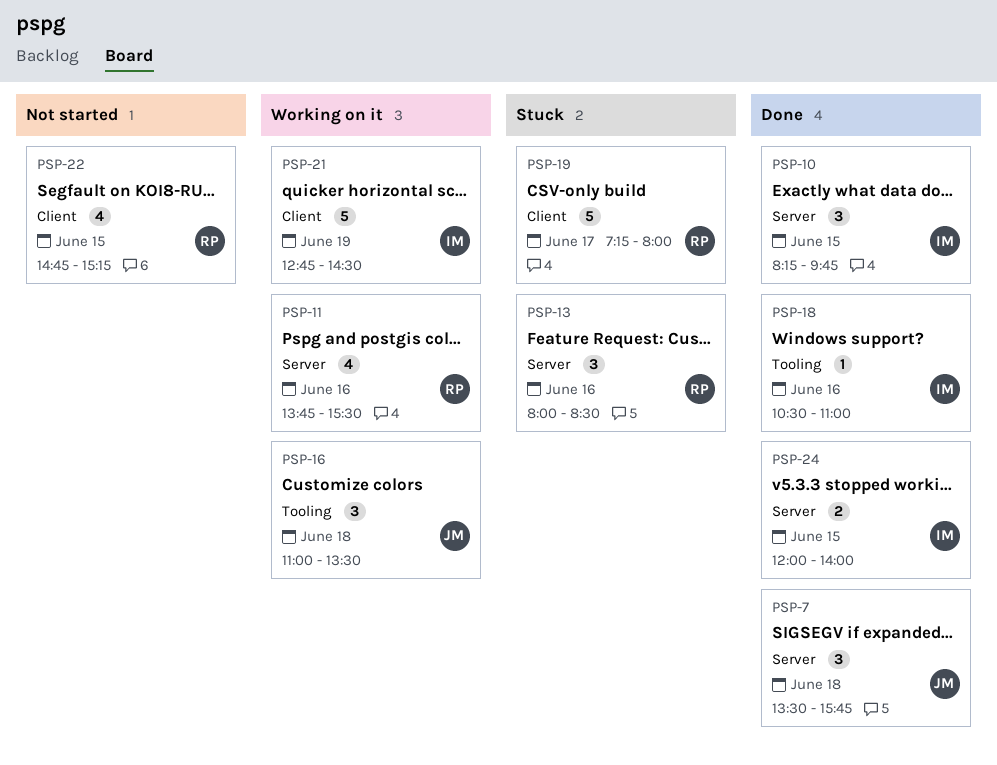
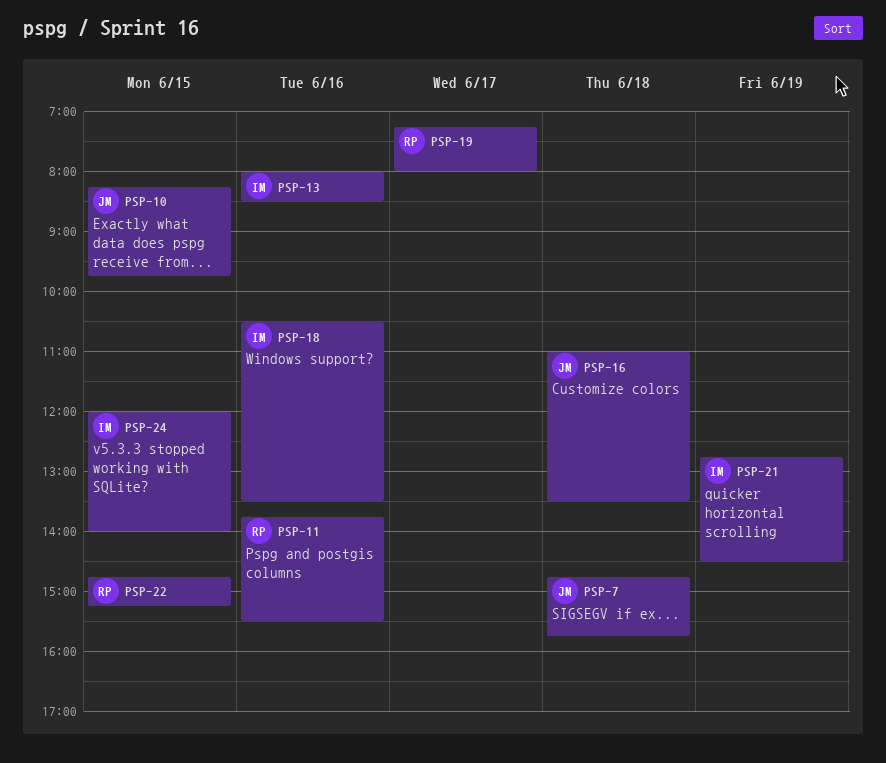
PSP-7, begins: 13:30 -> 14:45
PSP-10, owner: IM -> JM
PSP-13, owner: RP -> IM
PSP-18, ends: 11:00 -> 13:30

